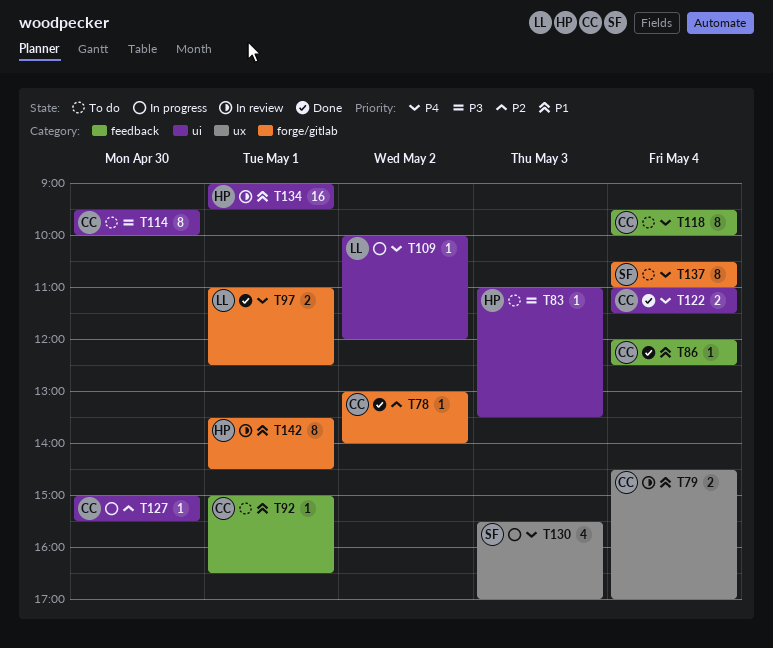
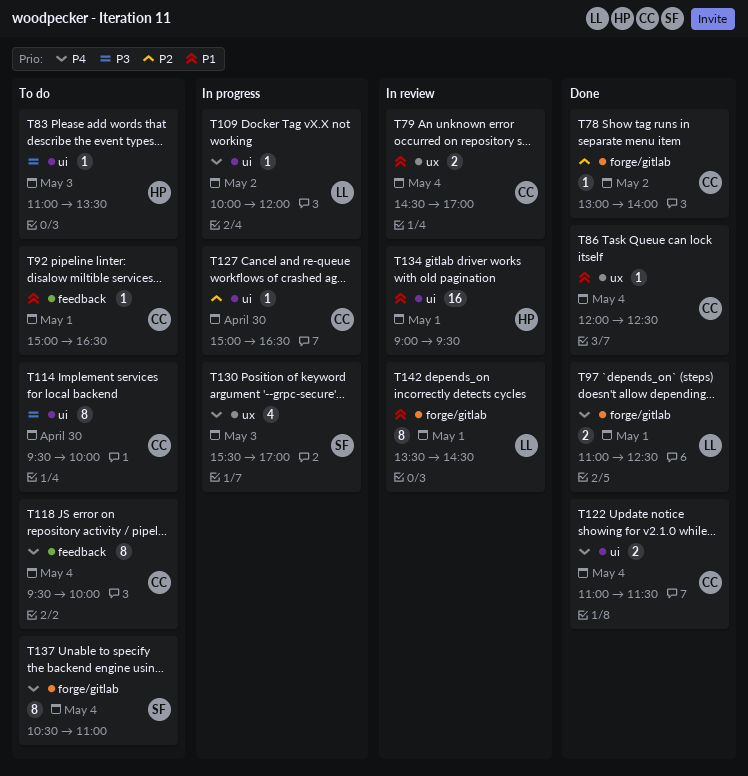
T86, label: feedback -> ux
T127, ends: 15:30 -> 16:30
T142, owner: HP -> LL

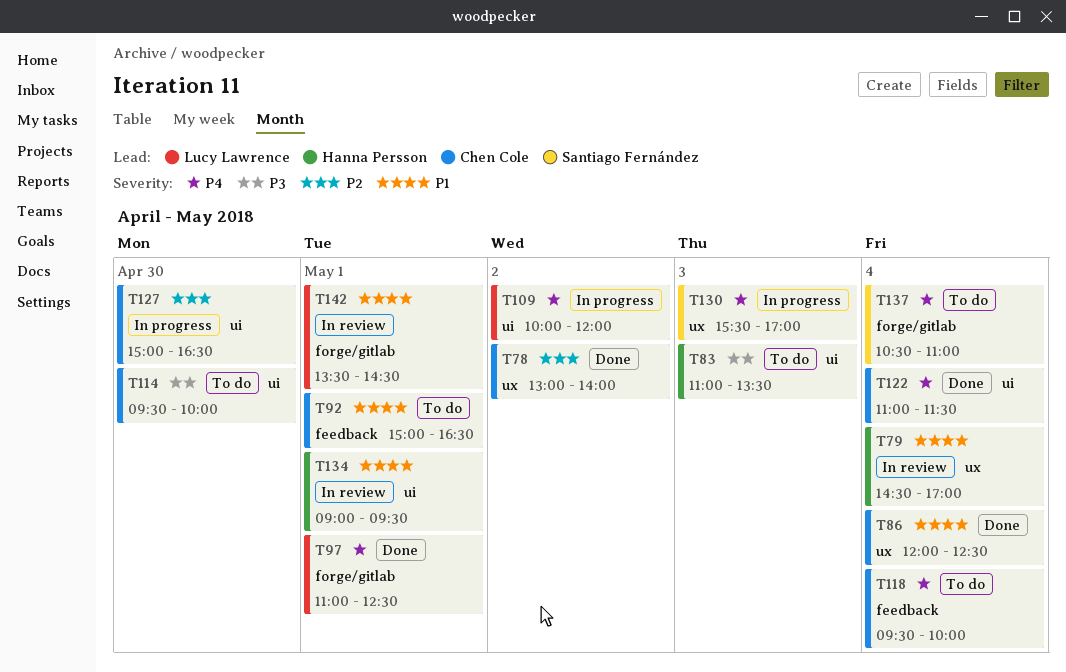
T78, label: forge/gitlab -> ux
T79, owner: Chen Cole -> Hanna Persson

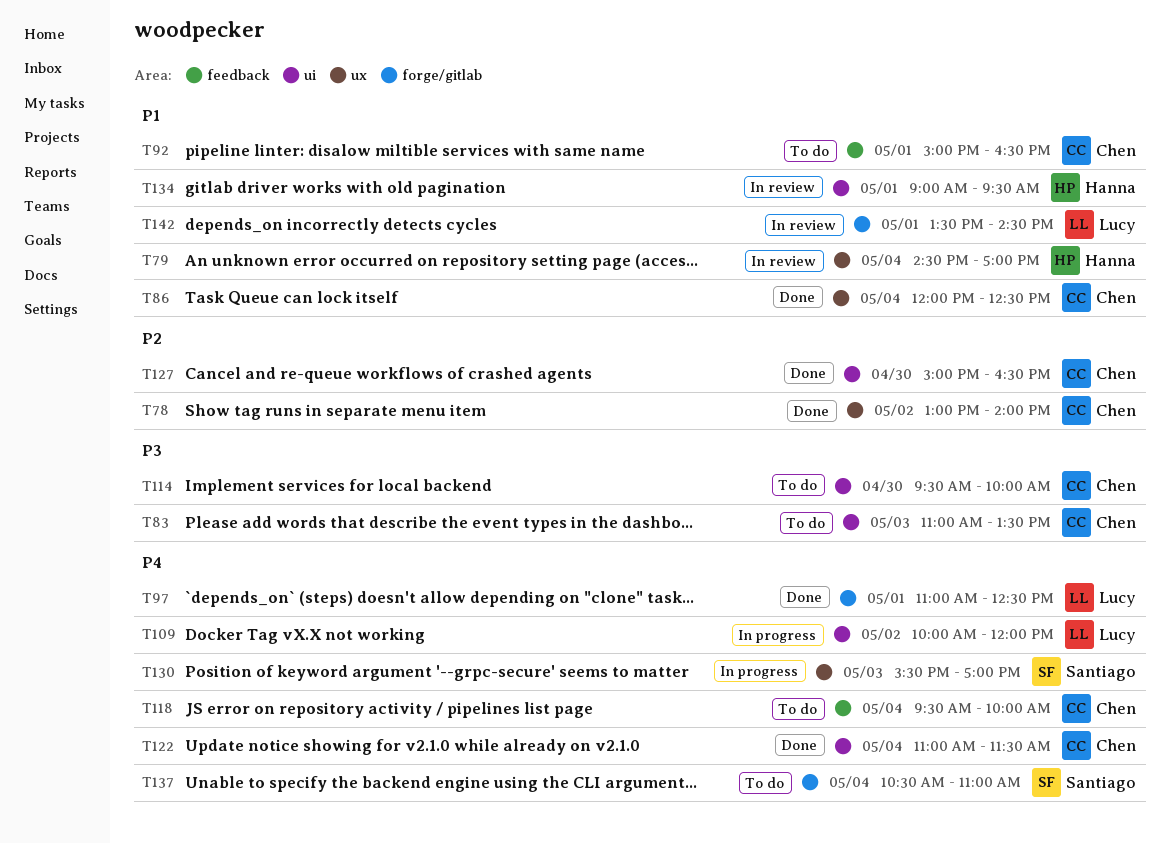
T83, owner: Hanna Persson -> Chen Cole
T127, status: In progress -> Done

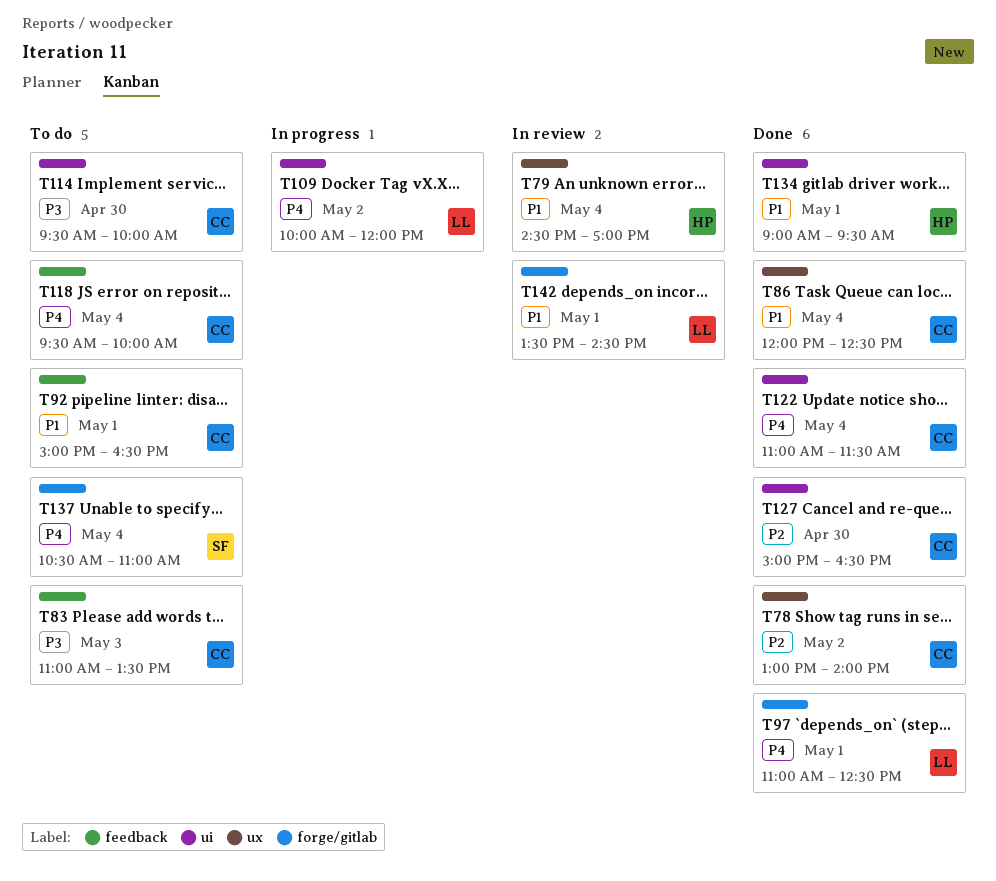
T83, label: ui -> feedback
T130: present -> none
T134, status: In review -> Done

